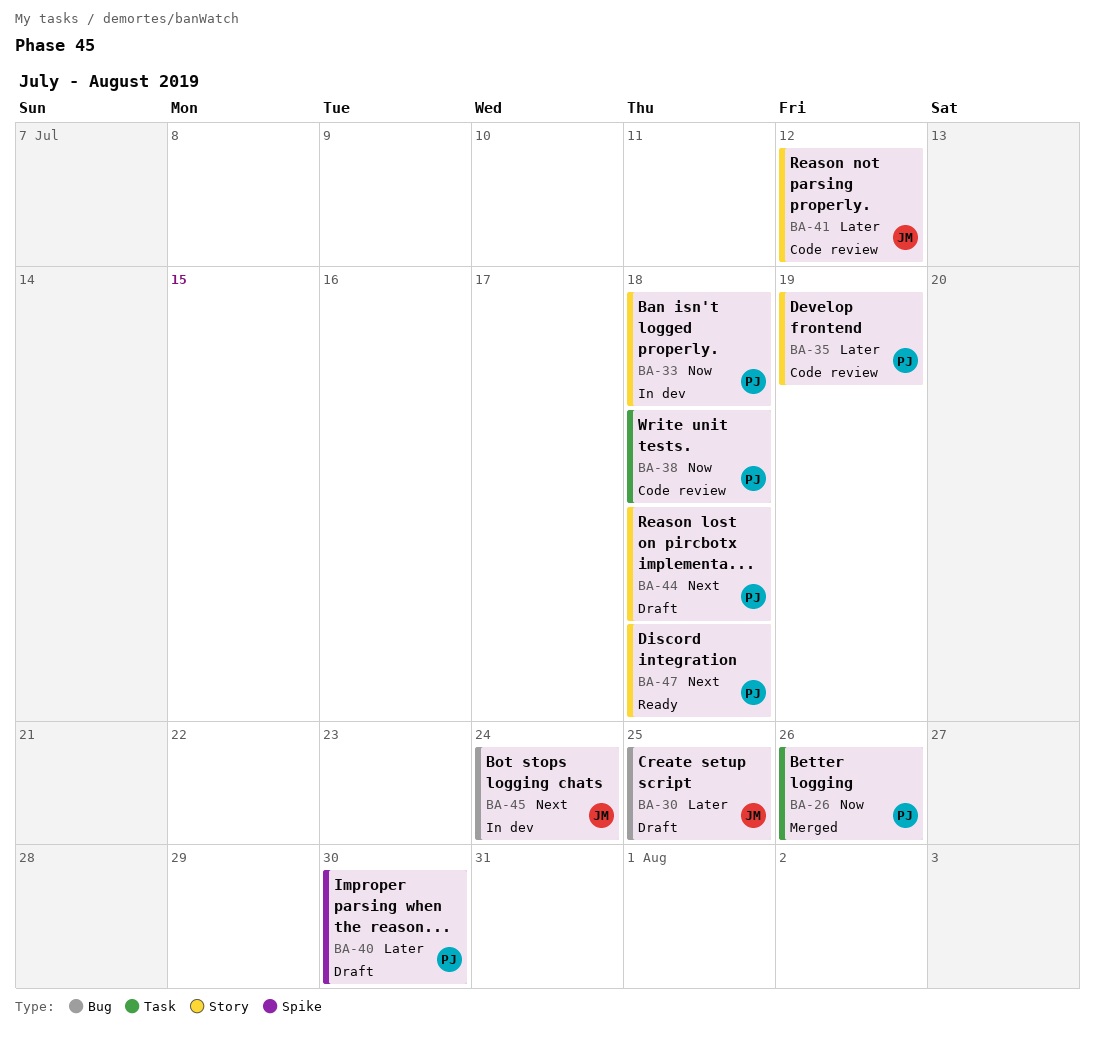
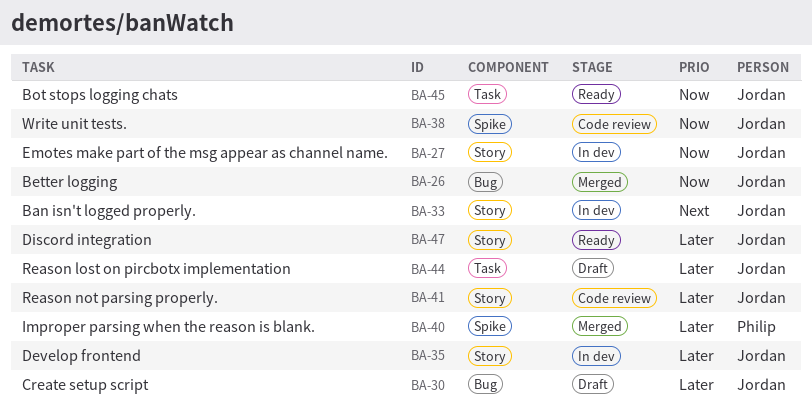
BA-26, owner: Philip -> Jordan
BA-26, label: Task -> Bug
BA-27: none -> present
BA-33, owner: Philip -> Jordan
BA-33, priority: Now -> Next
BA-35, status: Code review -> In dev
BA-35, owner: Philip -> Jordan
BA-38, owner: Philip -> Jordan
BA-38, label: Task -> Spike
BA-40, status: Draft -> Merged
BA-44, owner: Philip -> Jordan
BA-44, priority: Next -> Later
BA-44, label: Story -> Task
BA-45, status: In dev -> Ready
BA-45, priority: Next -> Now
BA-45, label: Bug -> Task
BA-47, owner: Philip -> Jordan
BA-47, priority: Next -> Later

